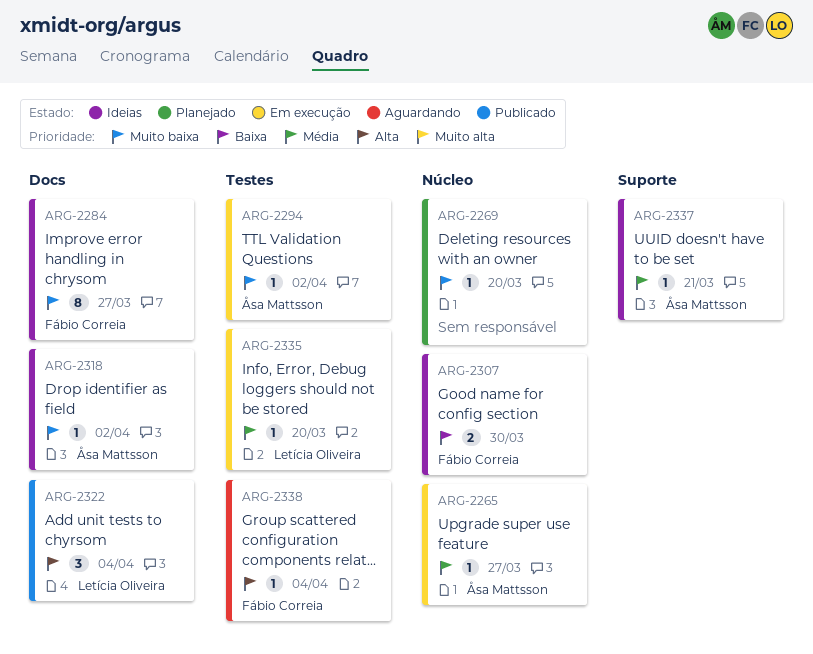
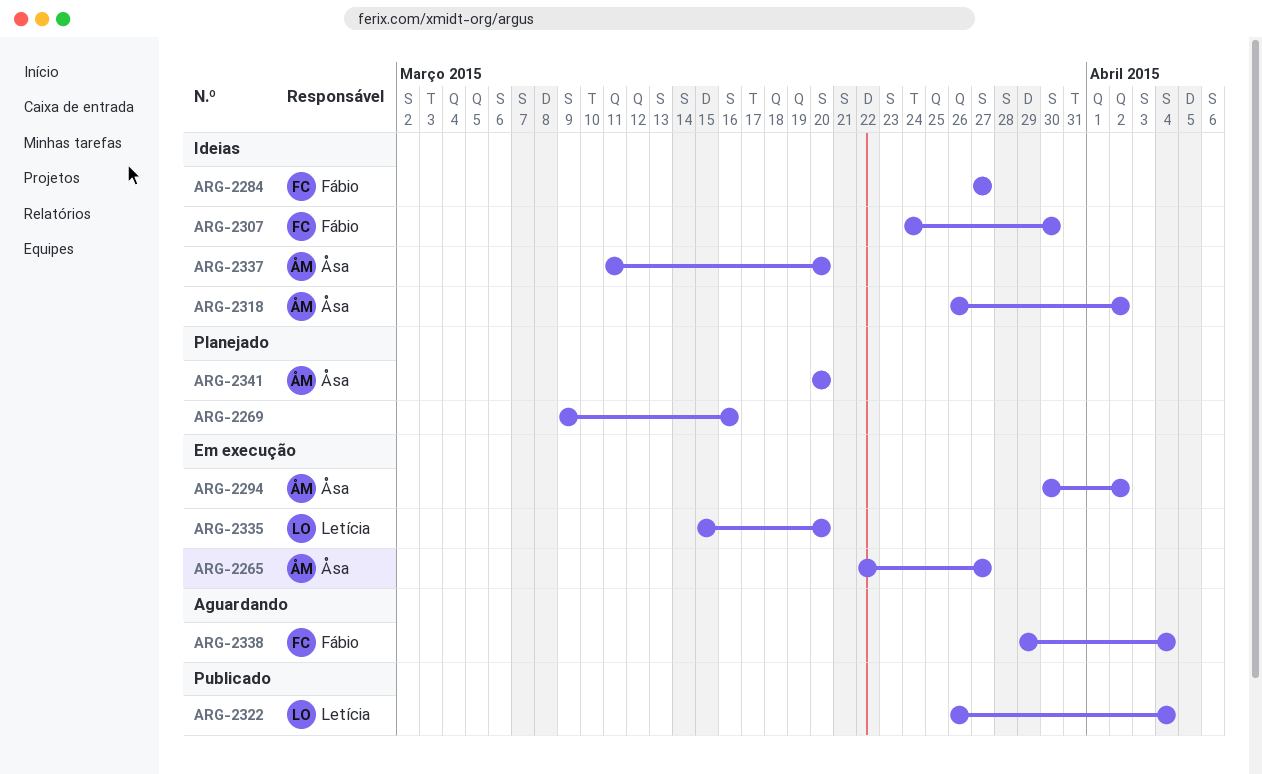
ARG-2269, due: Mar 20 -> Mar 16
ARG-2337, due: Mar 21 -> Mar 20
ARG-2341: none -> present

